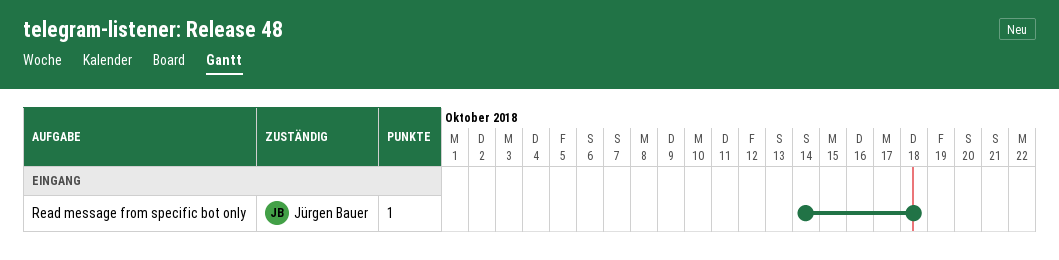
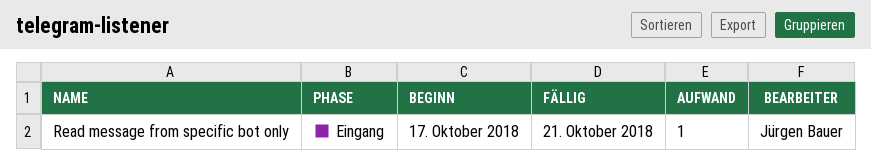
Read message from specific bot only, start: Oct 14 -> Oct 17
Read message from specific bot only, due: Oct 18 -> Oct 21

